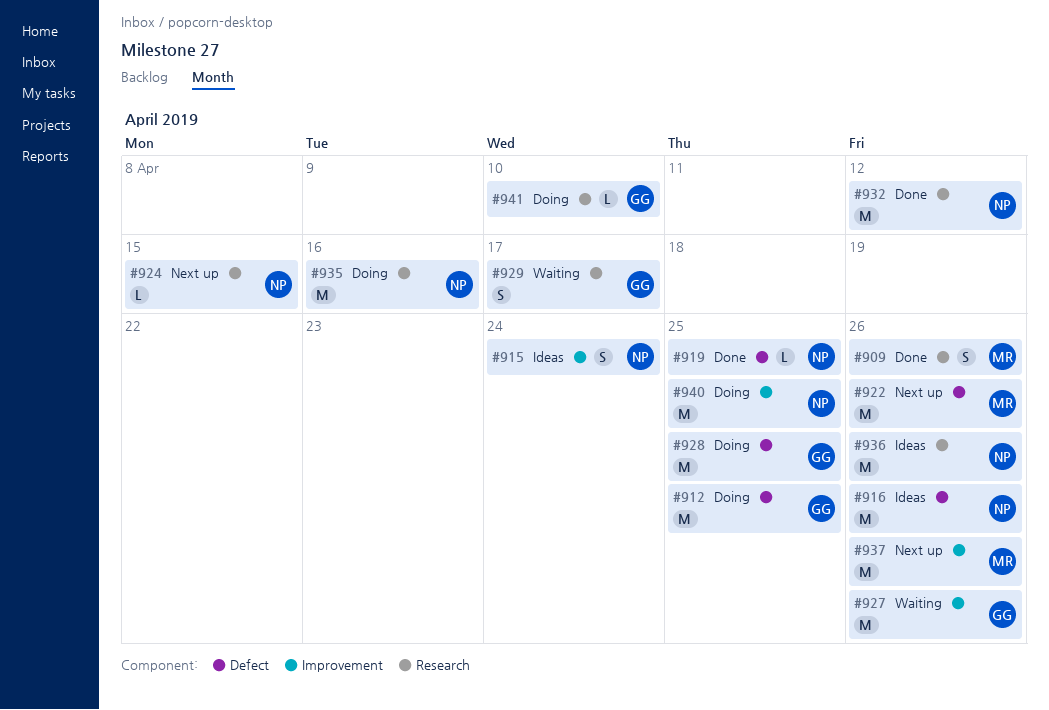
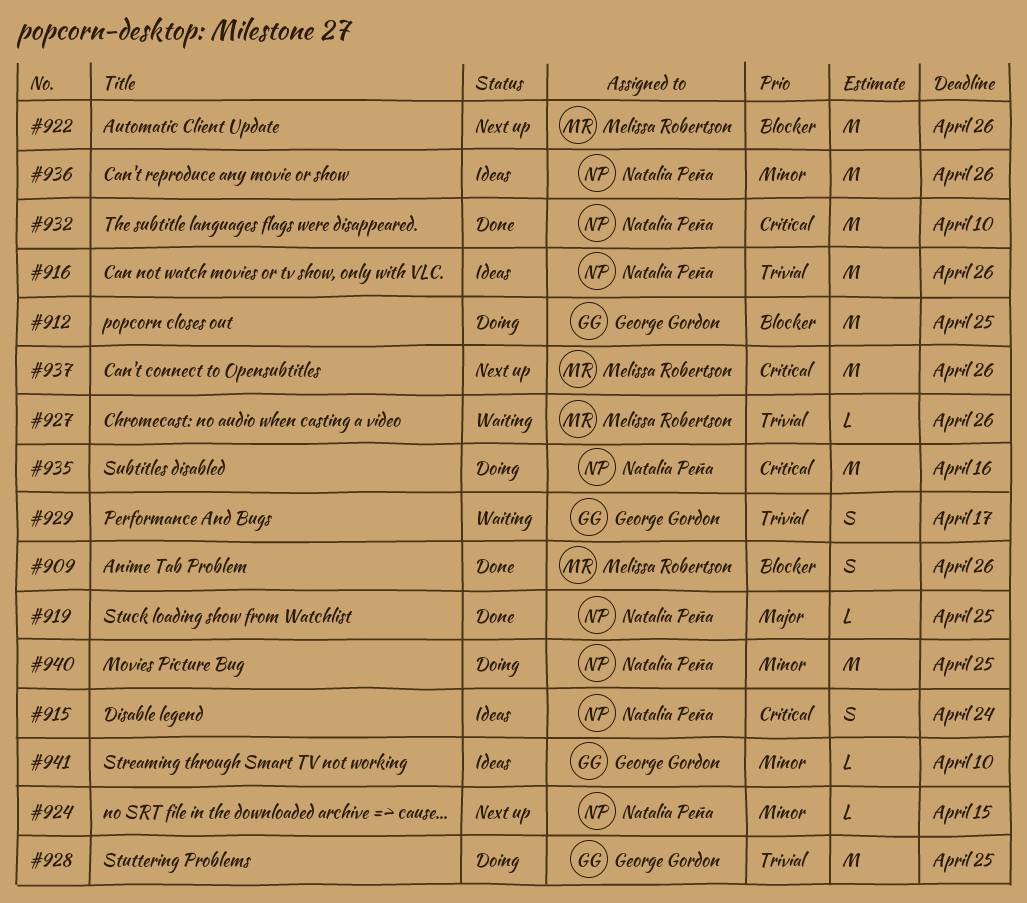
#927, owner: George Gordon -> Melissa Robertson
#927, estimate: M -> L
#932, due: Apr 12 -> Apr 10
#941, status: Doing -> Ideas

